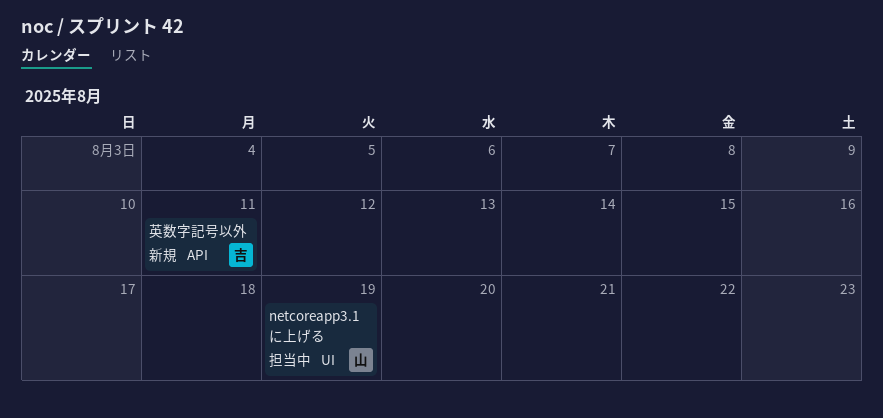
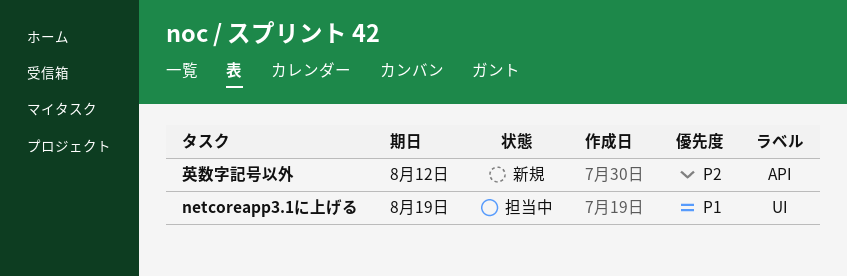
英数字記号以外, due: Aug 11 -> Aug 12

